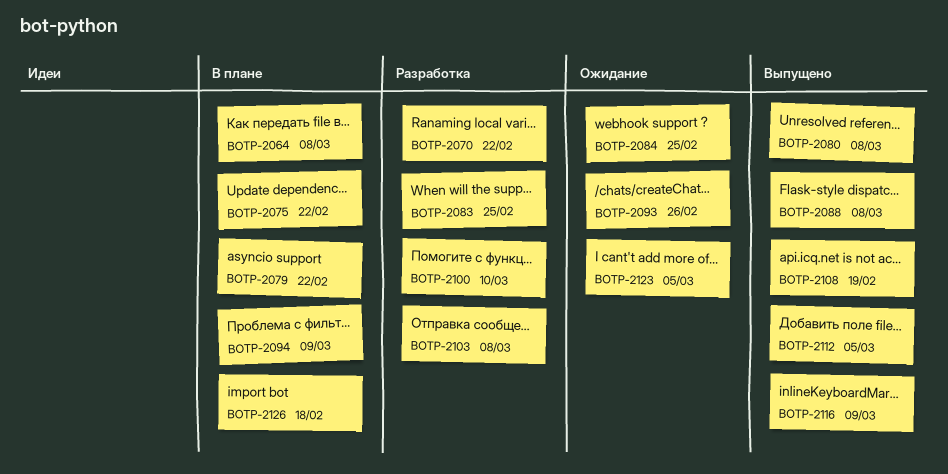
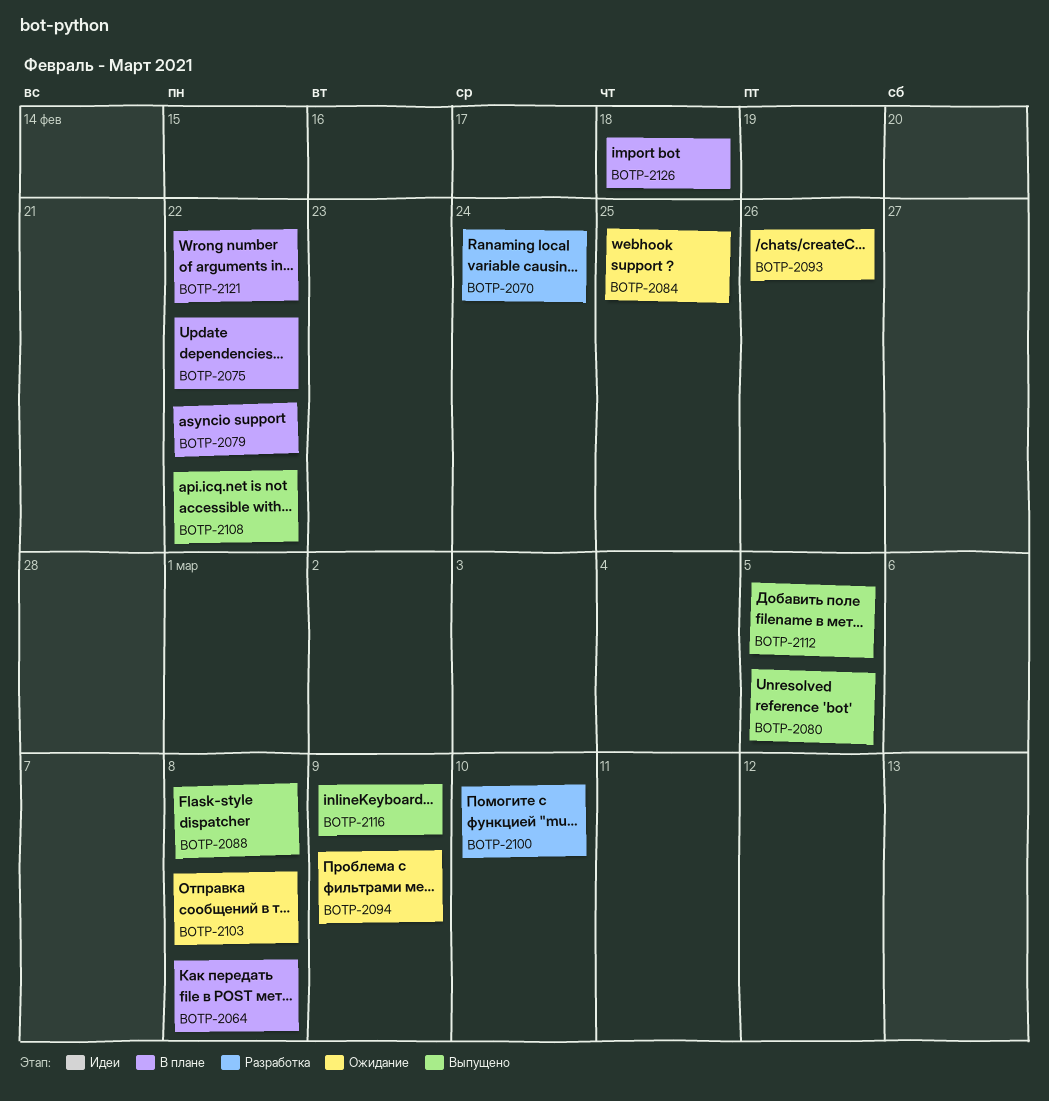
BOTP-2070, due: Feb 22 -> Feb 24
BOTP-2080, due: Mar 8 -> Mar 5
BOTP-2083: present -> none
BOTP-2094, status: В плане -> Ожидание
BOTP-2103, status: Разработка -> Ожидание
BOTP-2108, due: Feb 19 -> Feb 22
BOTP-2121: none -> present
BOTP-2123: present -> none

